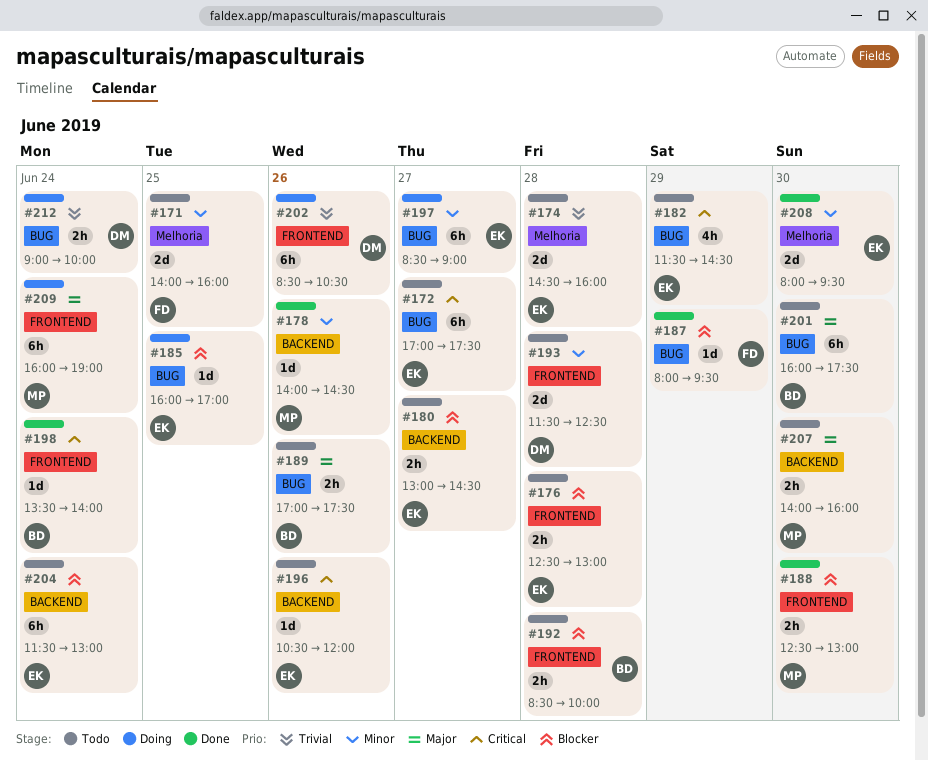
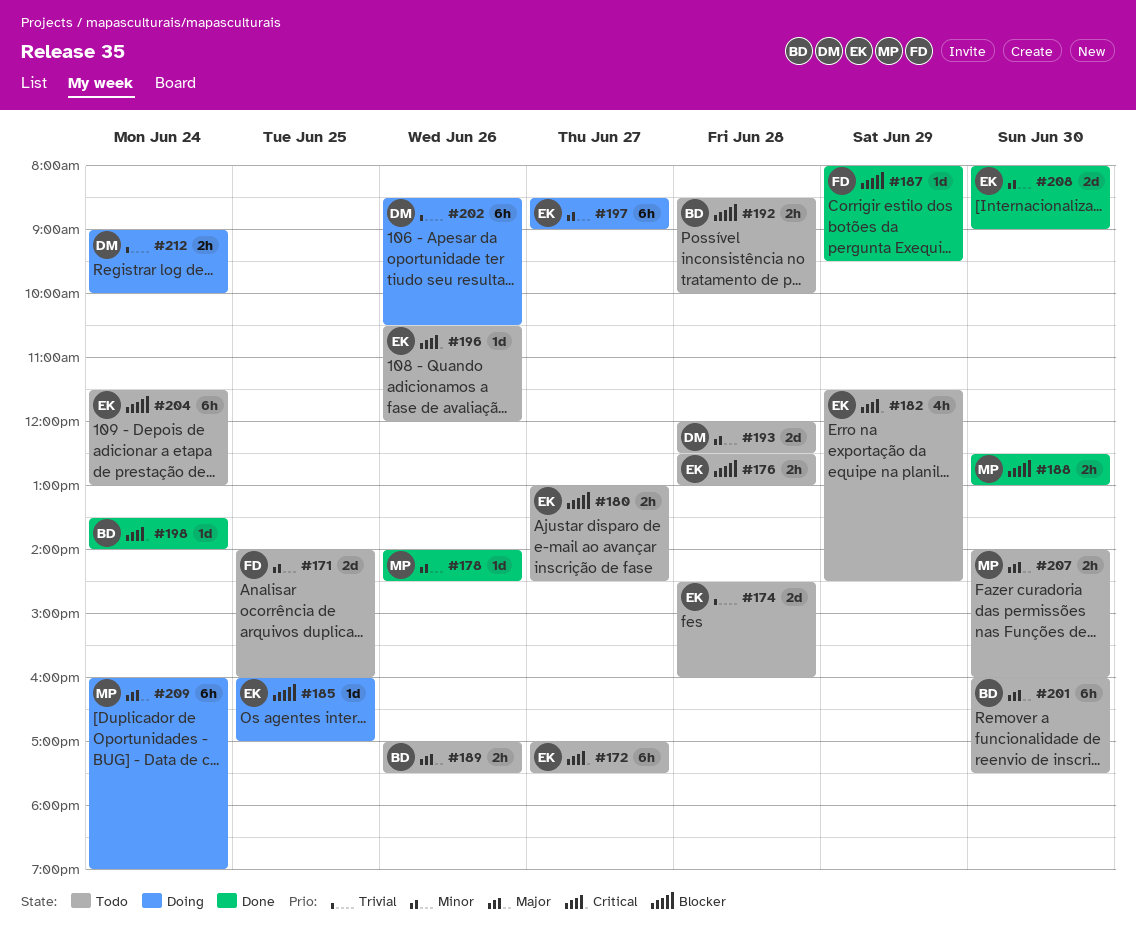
#193, begins: 11:30 -> 12:00
#208, ends: 09:30 -> 09:00

